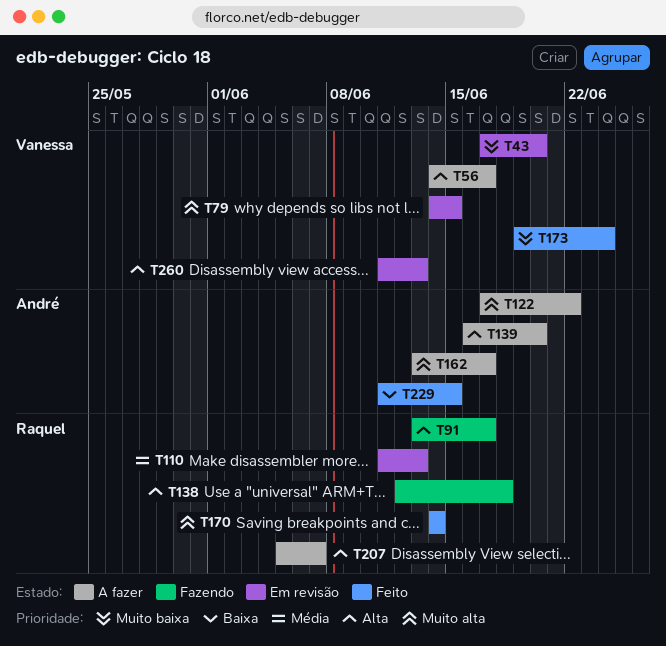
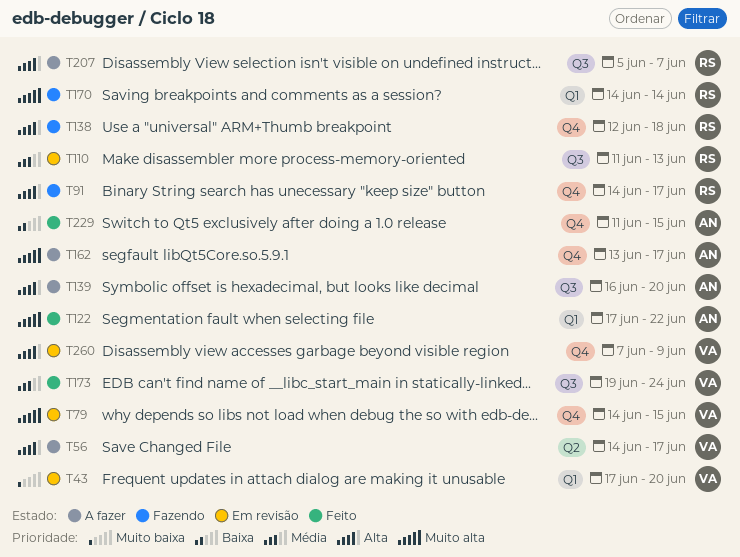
T91, start: Jun 13 -> Jun 14
T122, status: A fazer -> Feito
T170, status: Feito -> Fazendo
T173, priority: Muito baixa -> Média
T260, start: Jun 11 -> Jun 7
T260, due: Jun 13 -> Jun 9

